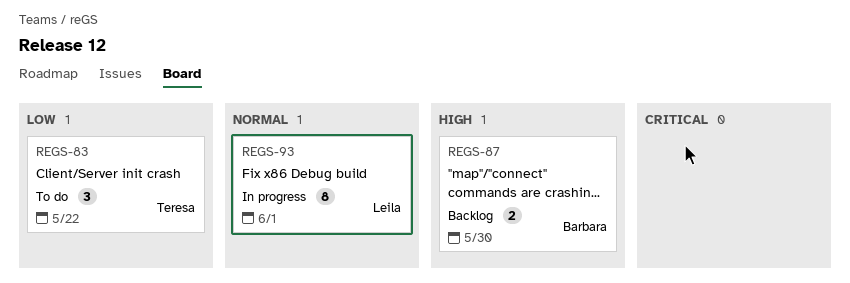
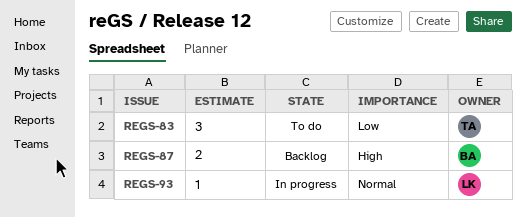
REGS-93, estimate: 8 -> 1

